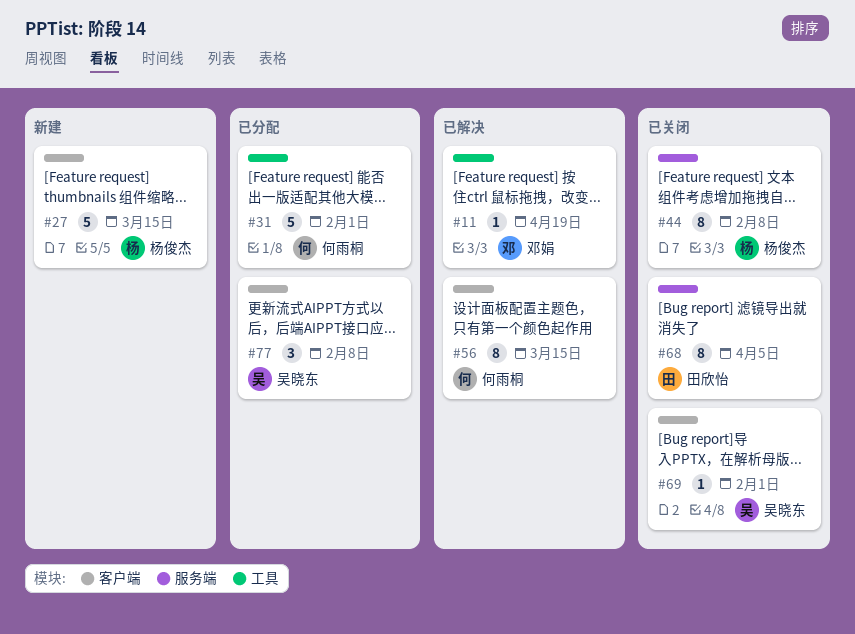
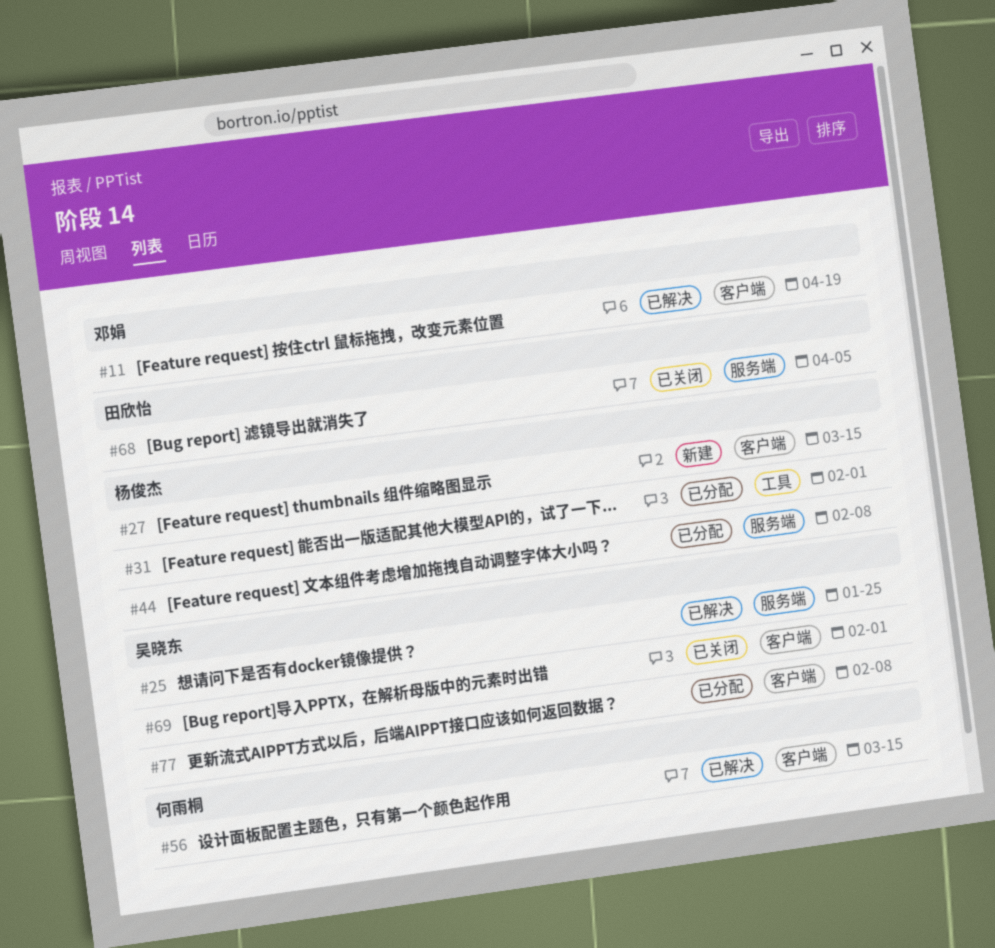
#11, label: 工具 -> 客户端
#25: none -> present
#31, owner: 何雨桐 -> 杨俊杰
#44, status: 已关闭 -> 已分配

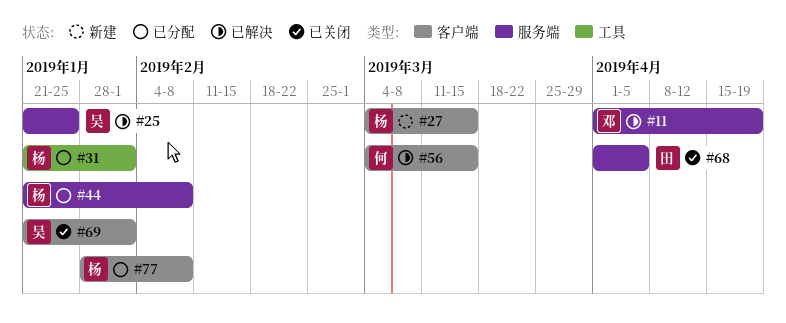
#11, label: 客户端 -> 服务端
#77, owner: 吴晓东 -> 杨俊杰

